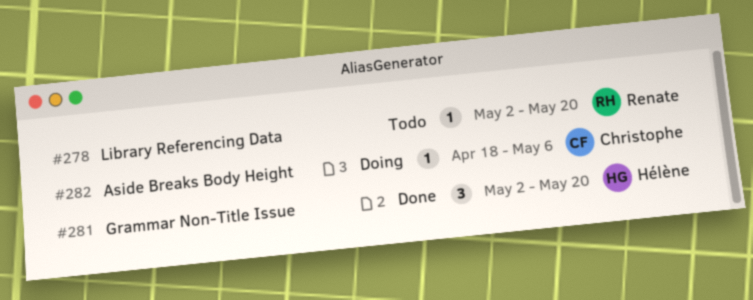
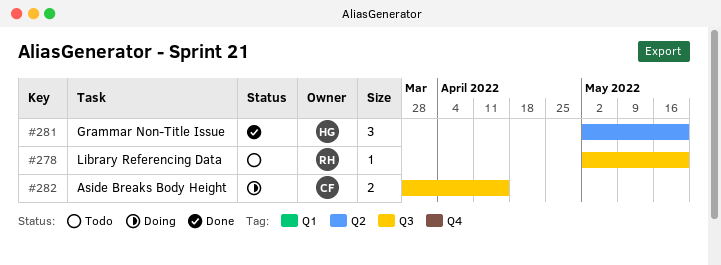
#282, estimate: 1 -> 2
#282, start: Apr 18 -> Mar 28
#282, due: May 6 -> Apr 15

